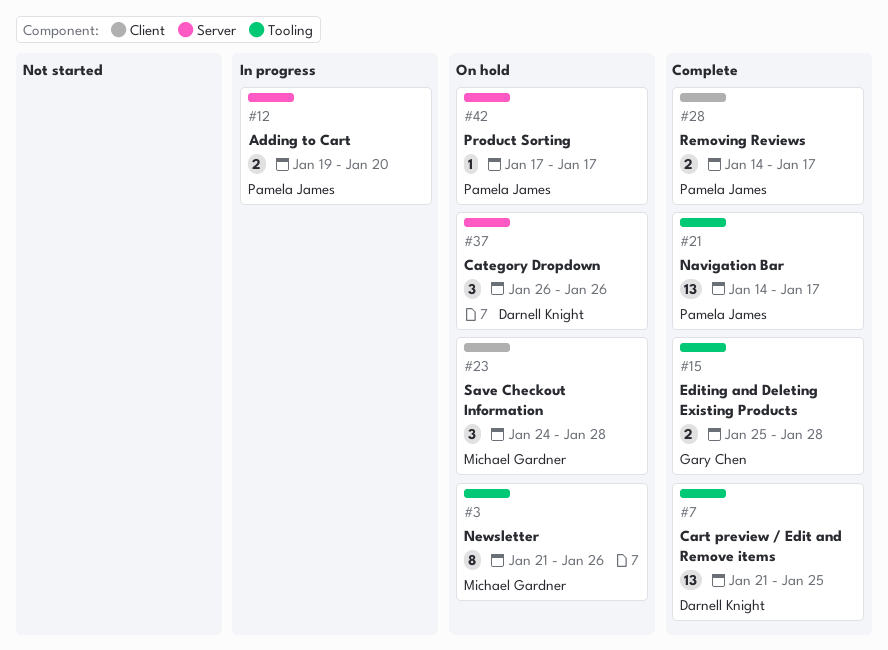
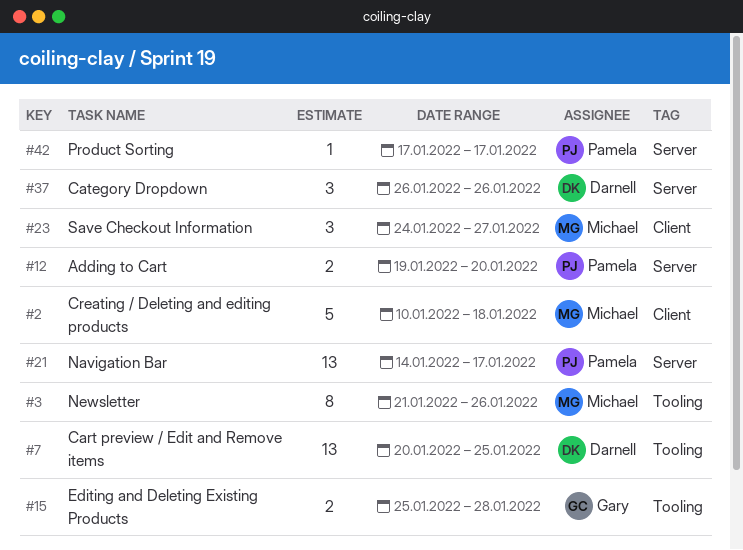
#2: none -> present
#7, start: Jan 21 -> Jan 20
#21, label: Tooling -> Server
#23, due: Jan 28 -> Jan 27
#28: present -> none

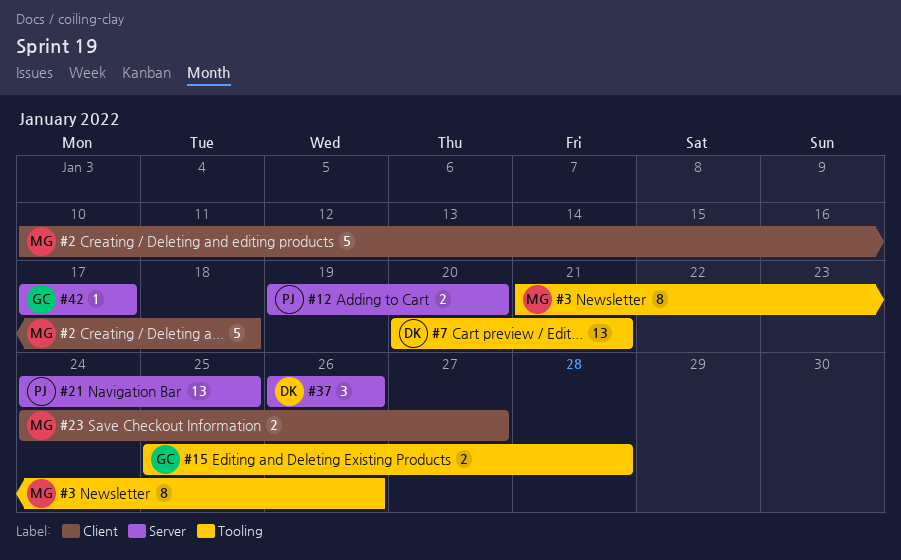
#7, due: Jan 25 -> Jan 21
#21, start: Jan 14 -> Jan 24
#21, due: Jan 17 -> Jan 25
#23, estimate: 3 -> 2
#42, owner: Pamela -> Gary

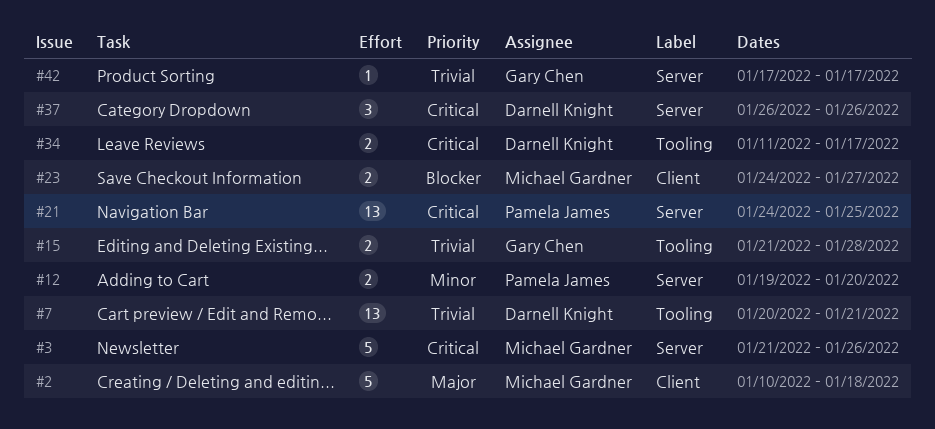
#3, label: Tooling -> Server
#3, estimate: 8 -> 5
#15, start: Jan 25 -> Jan 21
#34: none -> present

